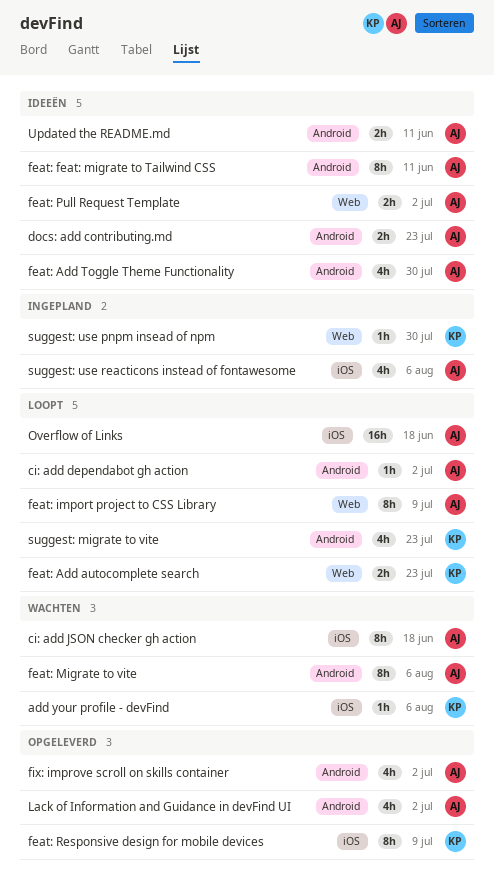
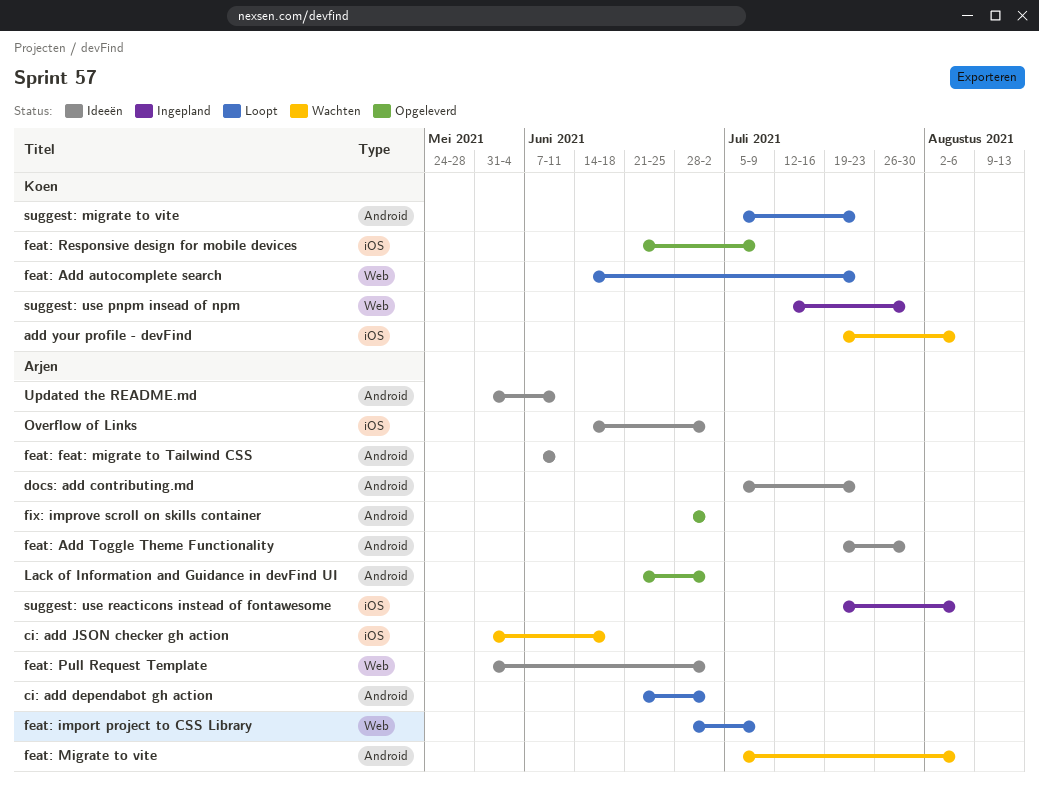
Overflow of Links, status: Loopt -> Ideeën
Overflow of Links, due: Jun 18 -> Jul 2

